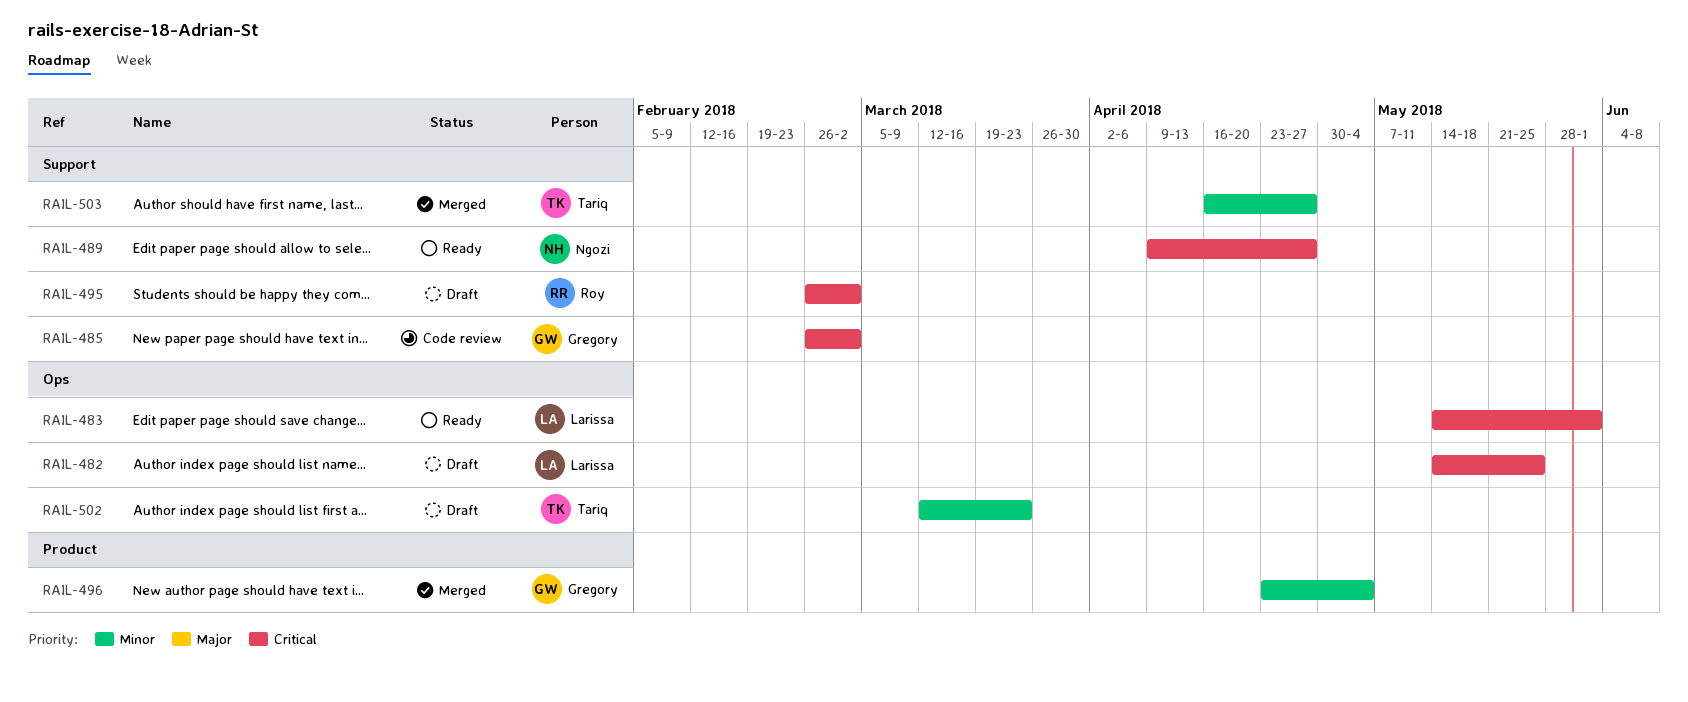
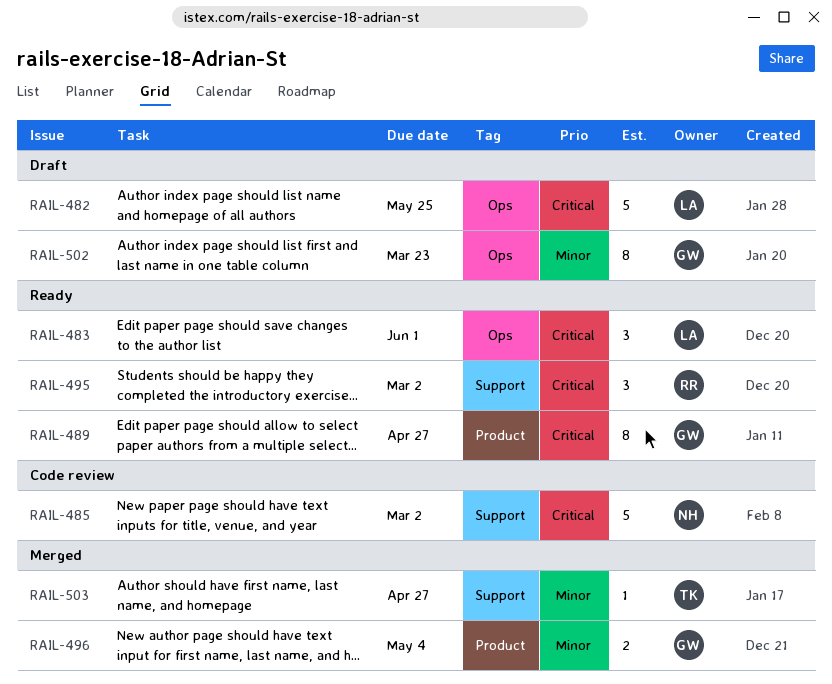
RAIL-485, owner: Gregory -> Ngozi
RAIL-489, owner: Ngozi -> Gregory
RAIL-489, label: Support -> Product
RAIL-495, status: Draft -> Ready
RAIL-502, owner: Tariq -> Gregory

